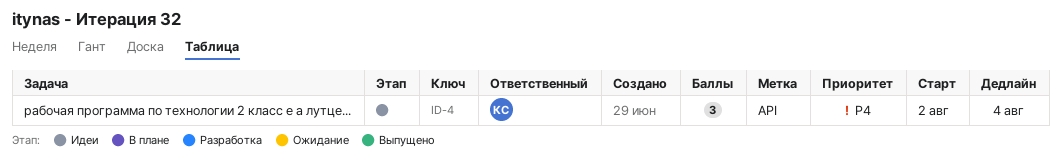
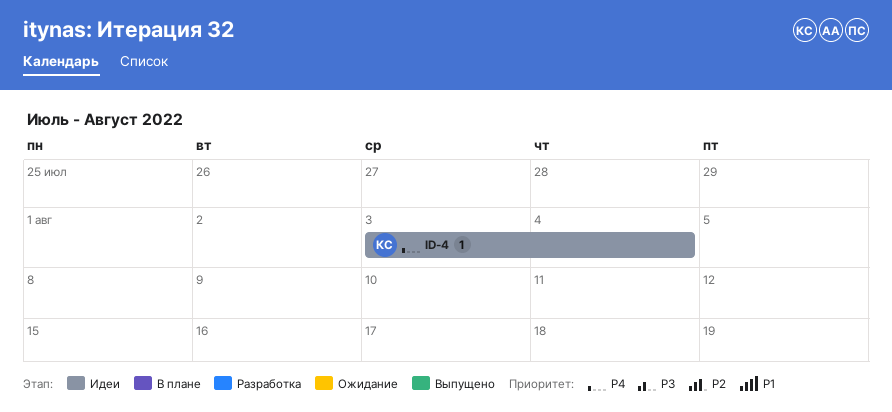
ID-4, estimate: 3 -> 1
ID-4, start: Aug 2 -> Aug 3

